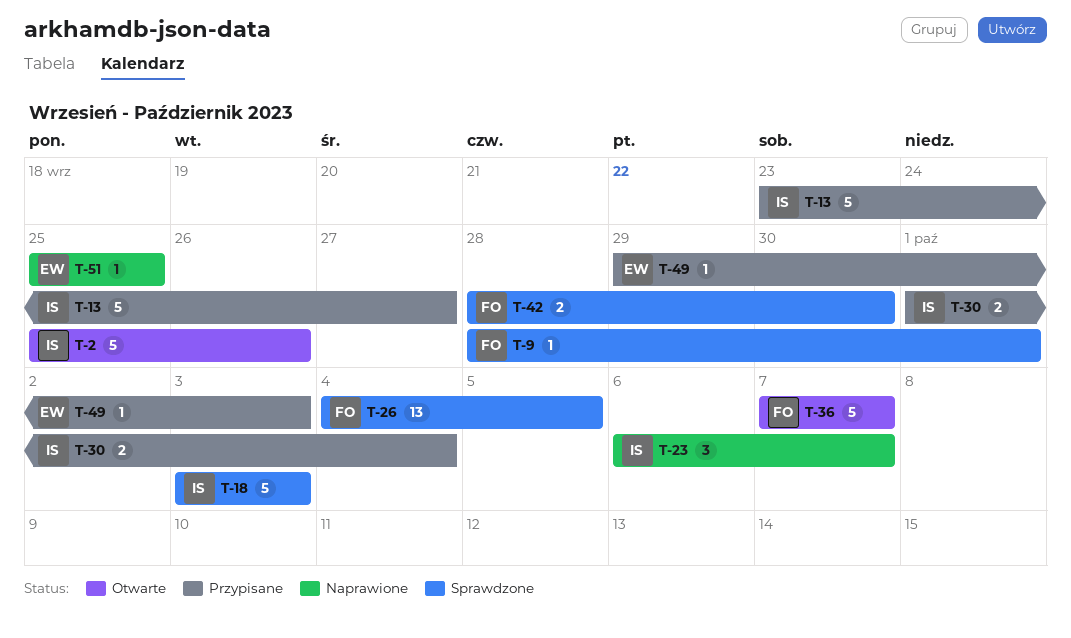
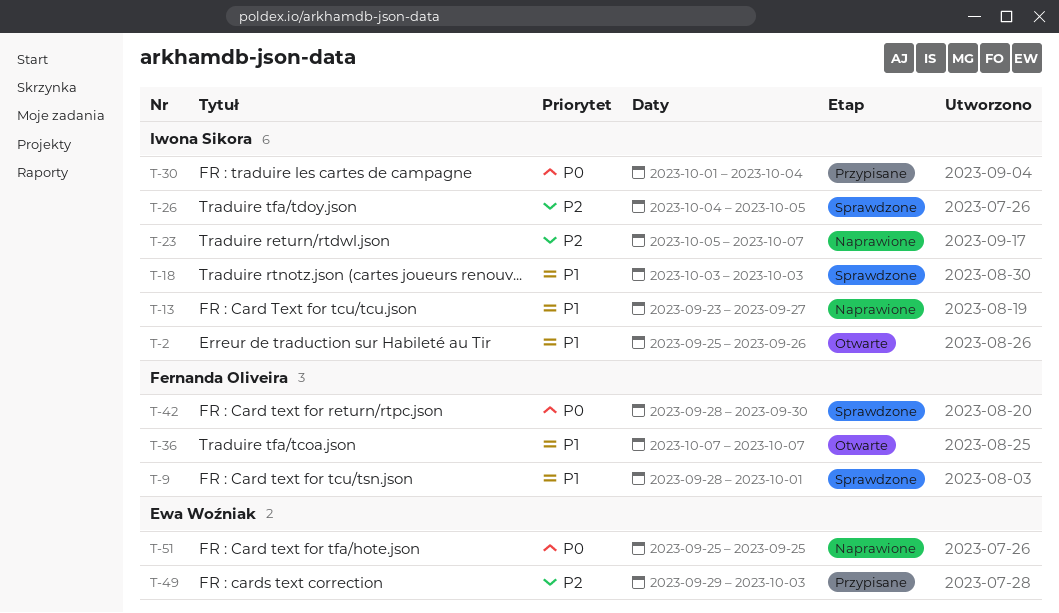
T-13, status: Przypisane -> Naprawione
T-23, start: Oct 6 -> Oct 5
T-26, owner: Fernanda Oliveira -> Iwona Sikora

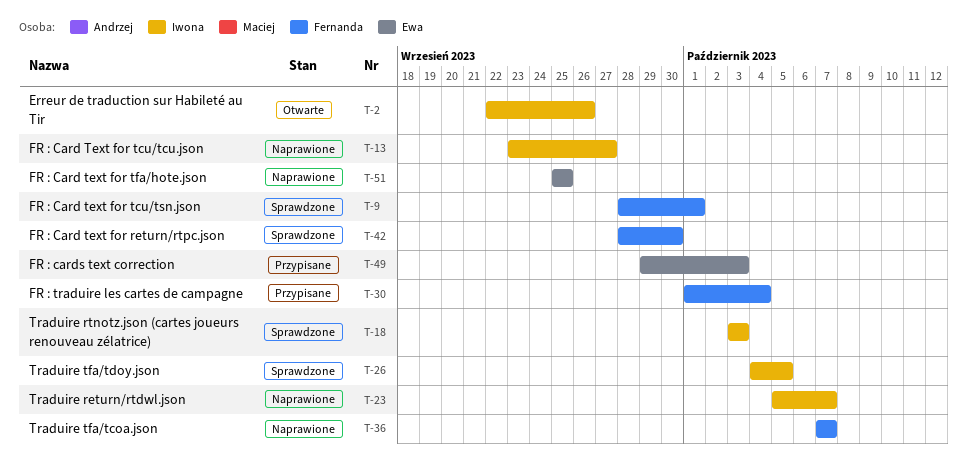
T-2, start: Sep 25 -> Sep 22
T-30, owner: Iwona Sikora -> Fernanda Oliveira
T-36, status: Otwarte -> Naprawione

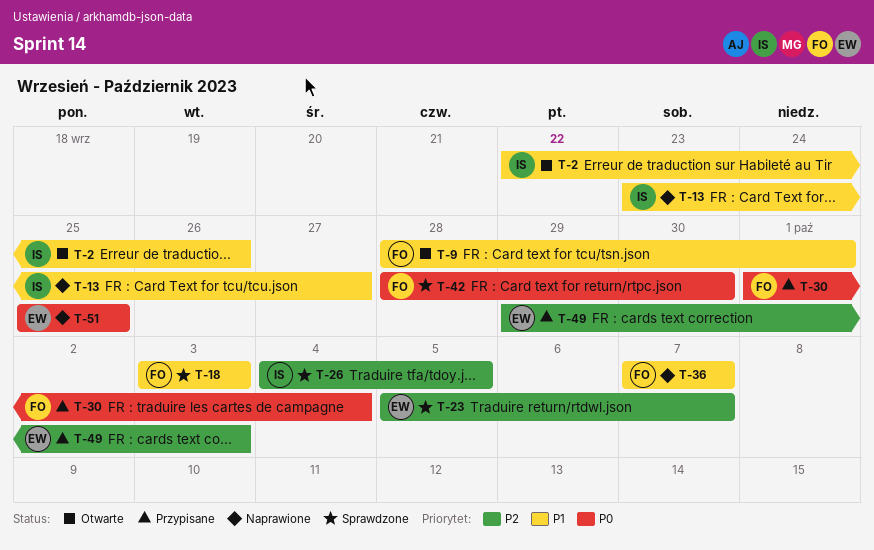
T-9, status: Sprawdzone -> Otwarte
T-18, owner: Iwona -> Fernanda
T-23, status: Naprawione -> Sprawdzone
T-23, owner: Iwona -> Ewa

